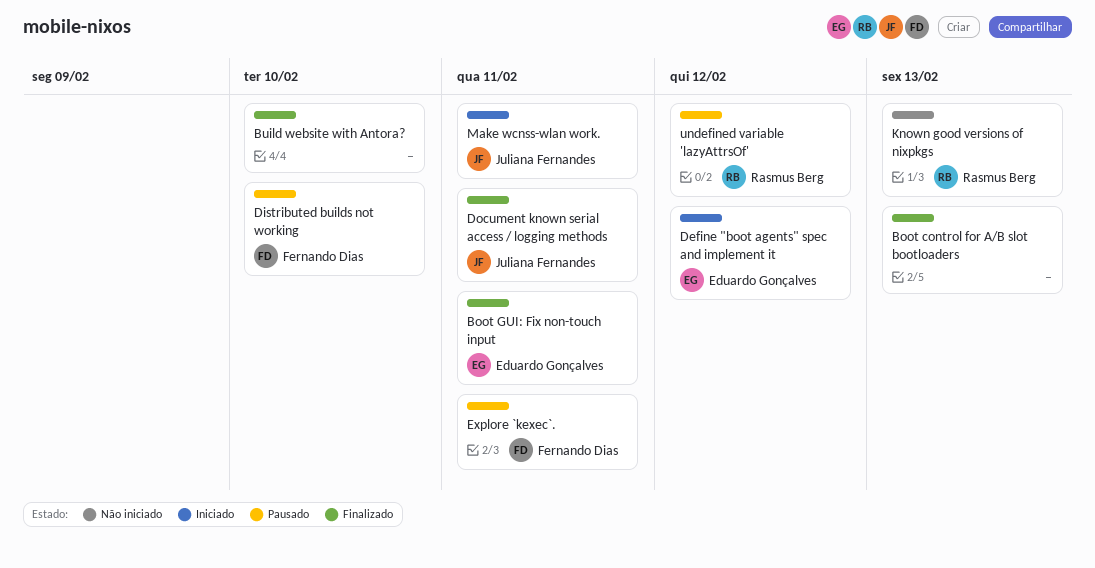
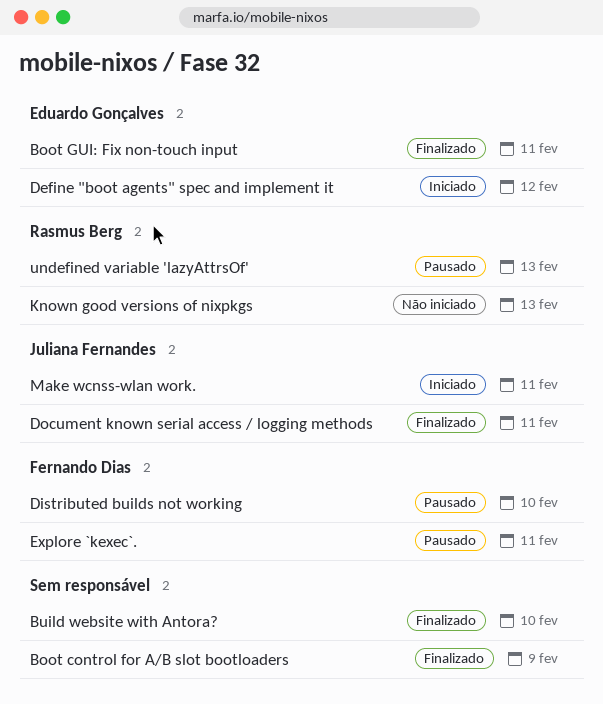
Boot control for A/B slot bootloaders, due: Feb 13 -> Feb 9
undefined variable 'lazyAttrsOf', due: Feb 12 -> Feb 13

